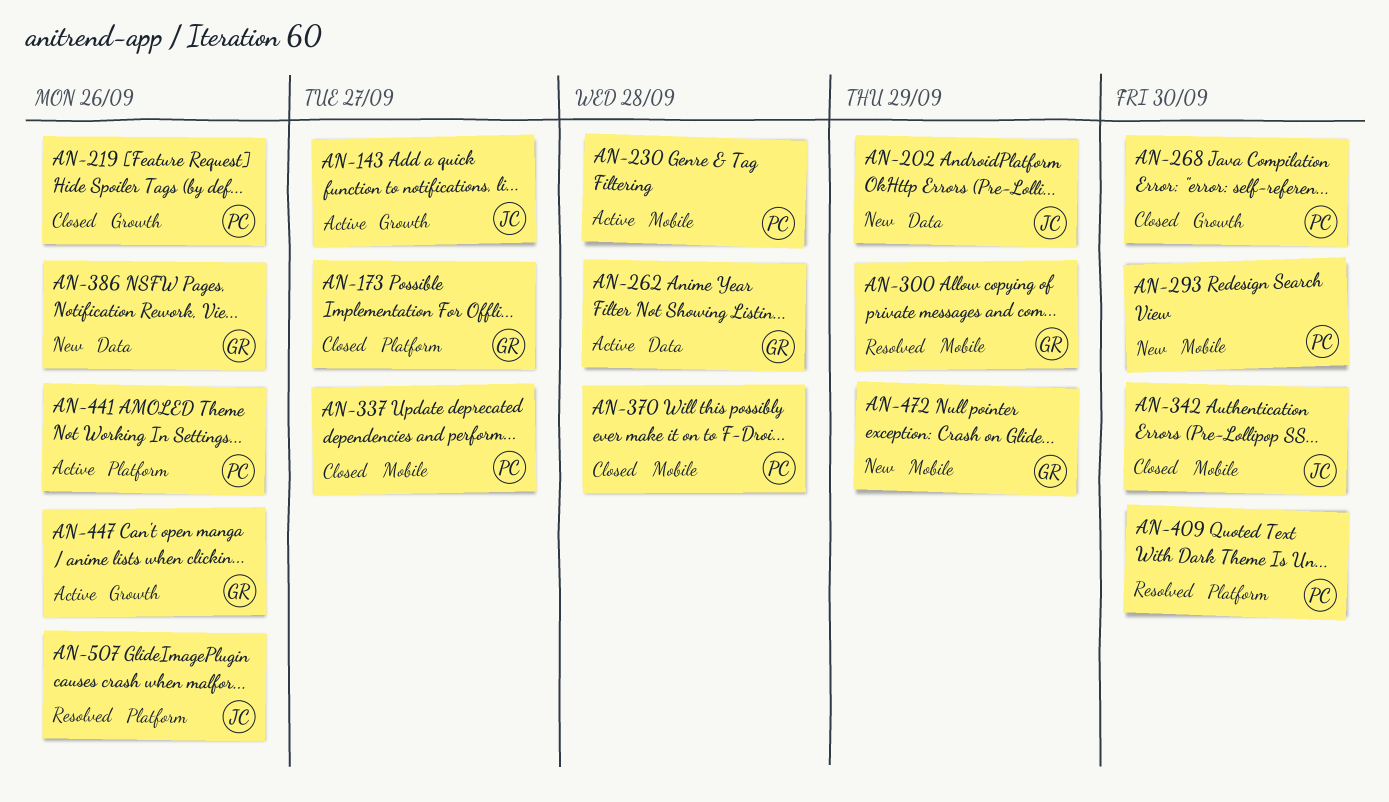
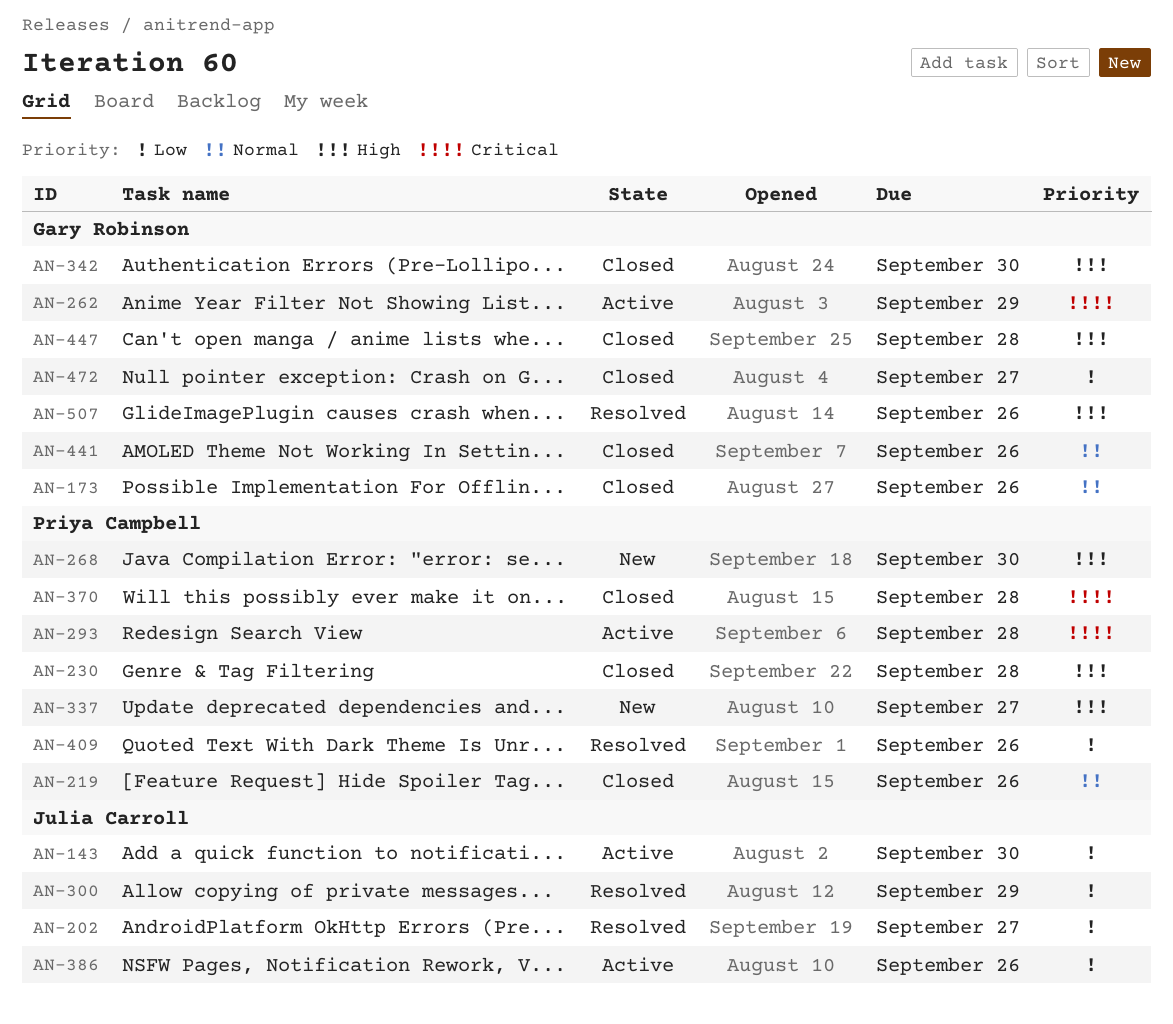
AN-143, due: Sep 27 -> Sep 30
AN-173, due: Sep 27 -> Sep 26
AN-202, status: New -> Resolved
AN-202, due: Sep 29 -> Sep 27
AN-230, status: Active -> Closed
AN-262, due: Sep 28 -> Sep 29
AN-268, status: Closed -> New
AN-293, status: New -> Active
AN-293, due: Sep 30 -> Sep 28
AN-300, owner: Gary Robinson -> Julia Carroll
AN-337, status: Closed -> New
AN-342, owner: Julia Carroll -> Gary Robinson
AN-386, status: New -> Active
AN-386, owner: Gary Robinson -> Julia Carroll
AN-409, due: Sep 30 -> Sep 26
AN-441, status: Active -> Closed
AN-441, owner: Priya Campbell -> Gary Robinson
AN-447, status: Active -> Closed
AN-447, due: Sep 26 -> Sep 28
AN-472, status: New -> Closed
AN-472, due: Sep 29 -> Sep 27
AN-507, owner: Julia Carroll -> Gary Robinson

